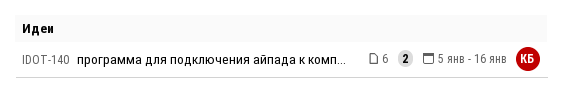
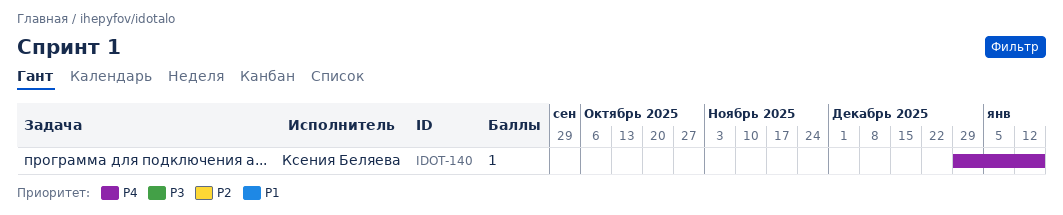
IDOT-140, estimate: 2 -> 1
IDOT-140, start: Jan 5 -> Dec 29

